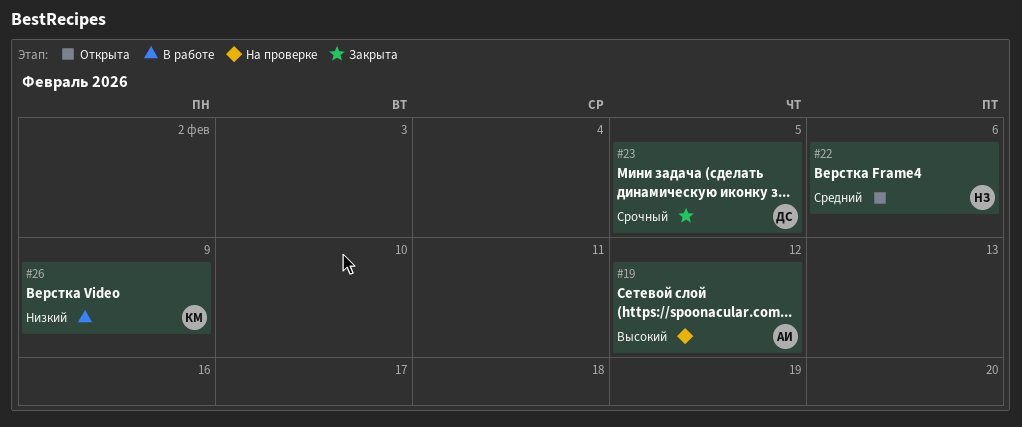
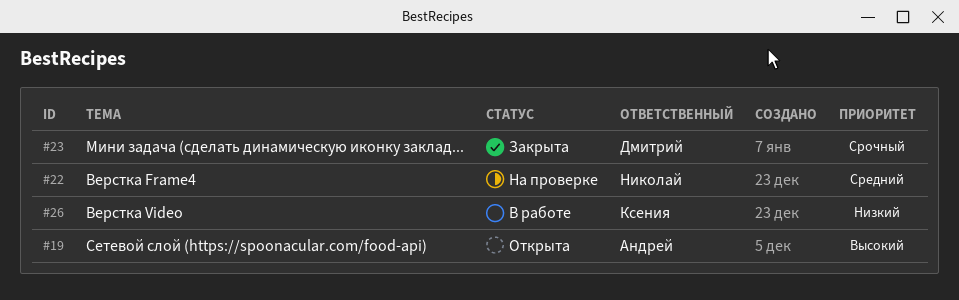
#19, status: На проверке -> Открыта
#22, status: Открыта -> На проверке

